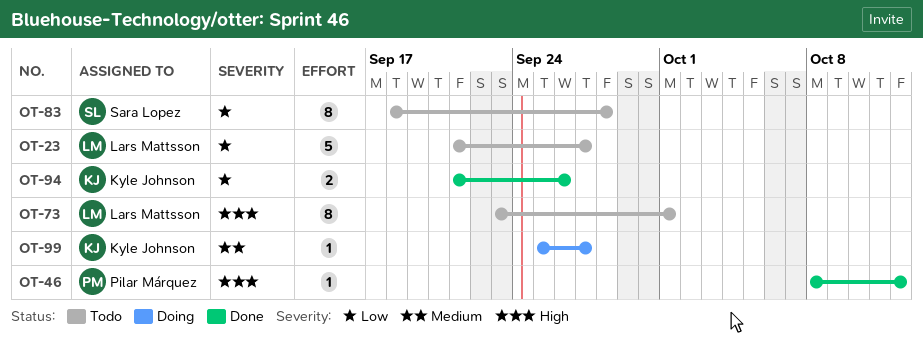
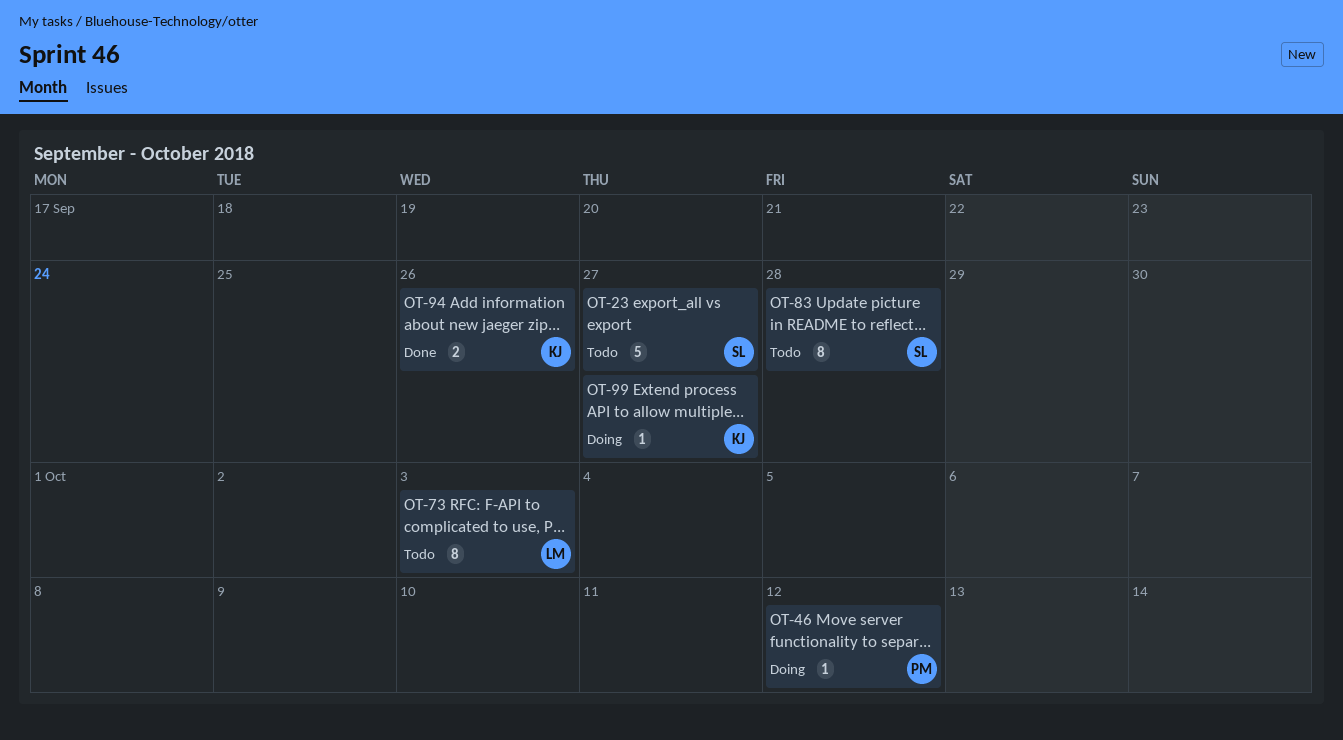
OT-23, owner: Lars Mattsson -> Sara Lopez
OT-46, status: Done -> Doing
OT-73, due: Oct 1 -> Oct 3

